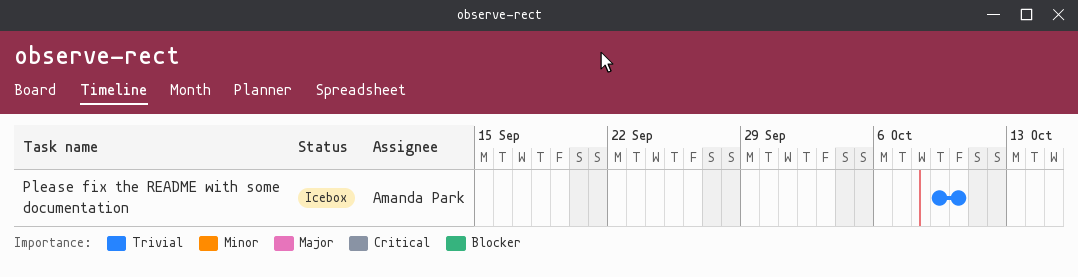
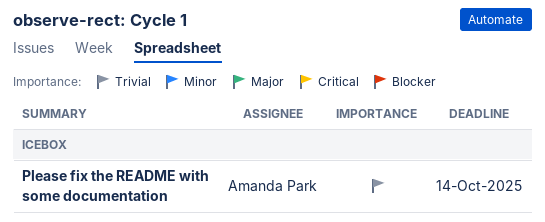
Please fix the README with some documentation, due: Oct 10 -> Oct 14

